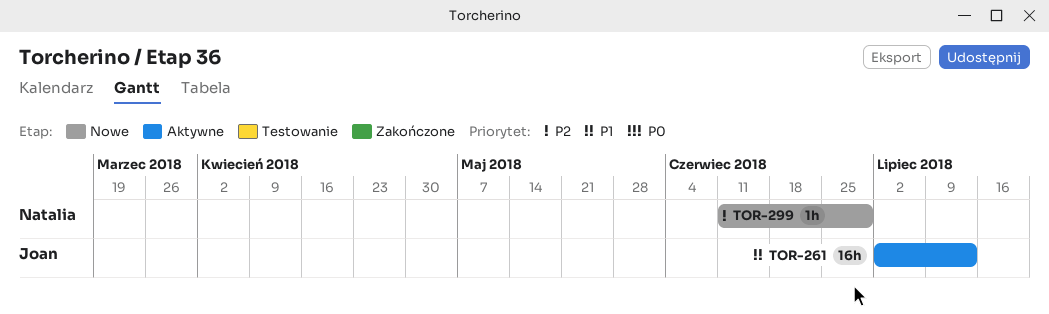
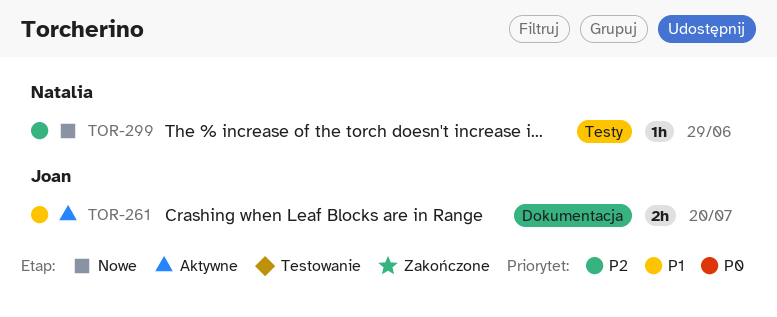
TOR-261, estimate: 16h -> 2h
TOR-261, due: Jul 13 -> Jul 20

